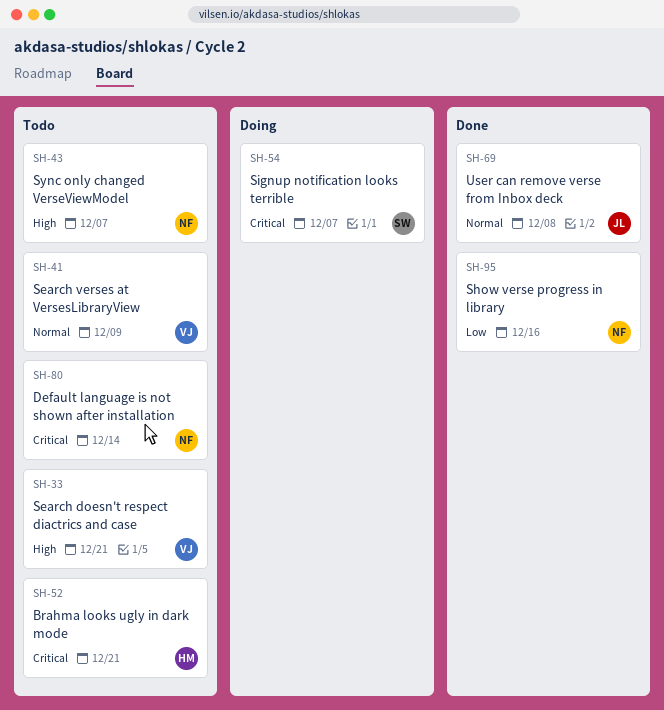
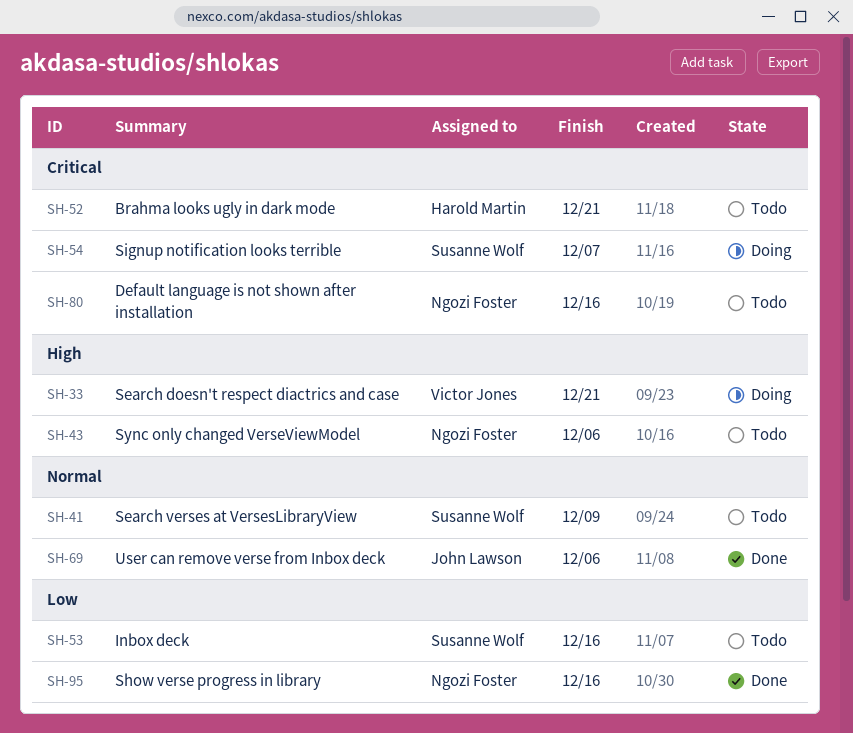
SH-33, status: Todo -> Doing
SH-41, owner: Victor Jones -> Susanne Wolf
SH-43, due: Dec 7 -> Dec 6
SH-53: none -> present
SH-69, due: Dec 8 -> Dec 6
SH-80, due: Dec 14 -> Dec 16

